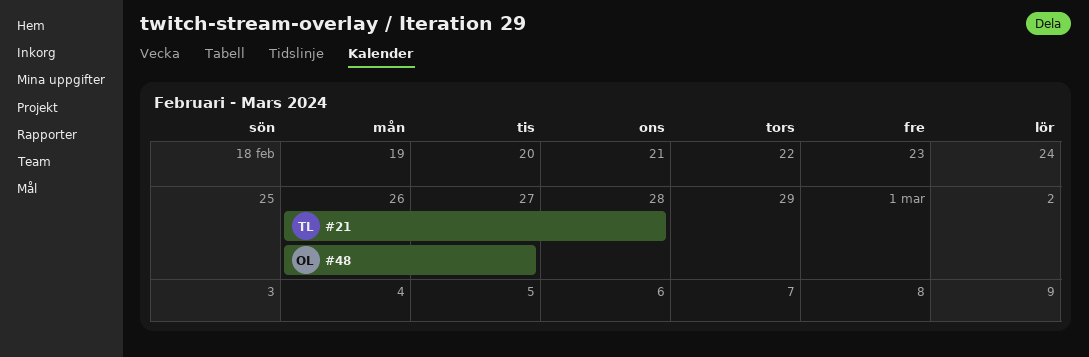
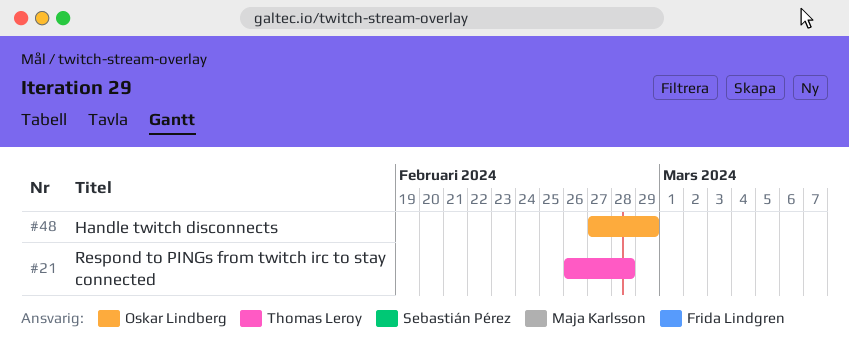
#48, start: Feb 26 -> Feb 27
#48, due: Feb 27 -> Feb 29

